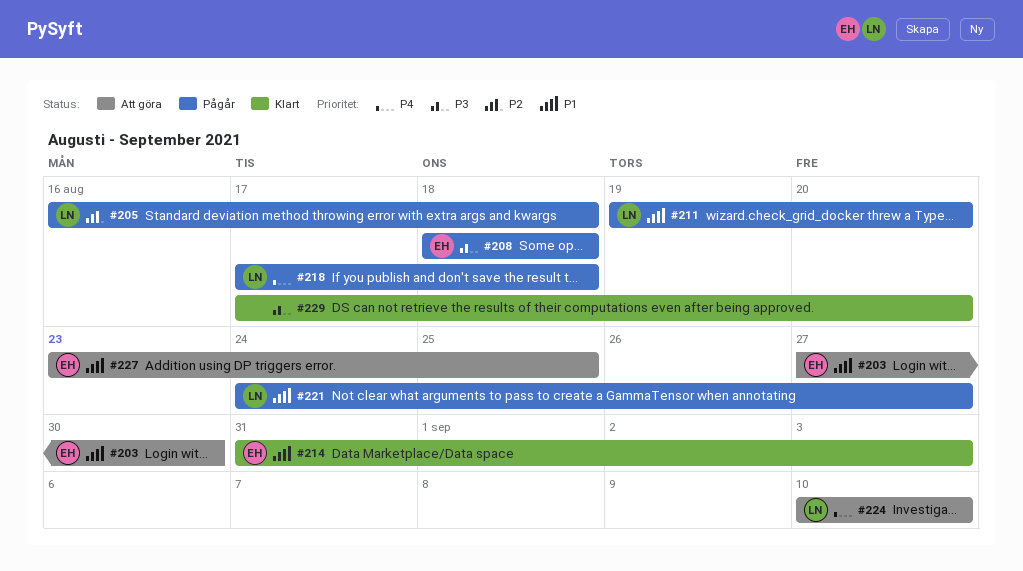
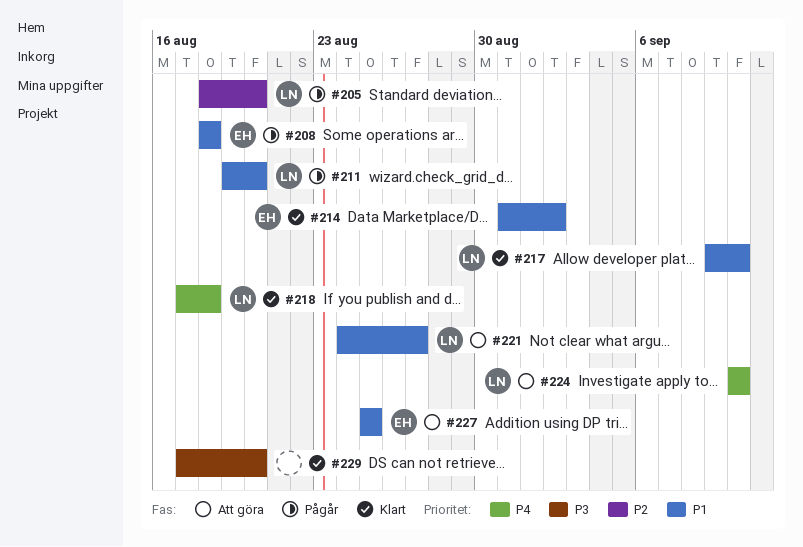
#203: present -> none
#205, start: Aug 16 -> Aug 18
#205, due: Aug 18 -> Aug 20
#208, priority: P3 -> P1
#214, due: Sep 3 -> Sep 2
#217: none -> present
#218, status: Pågår -> Klart
#221, status: Pågår -> Att göra
#227, start: Aug 23 -> Aug 25

